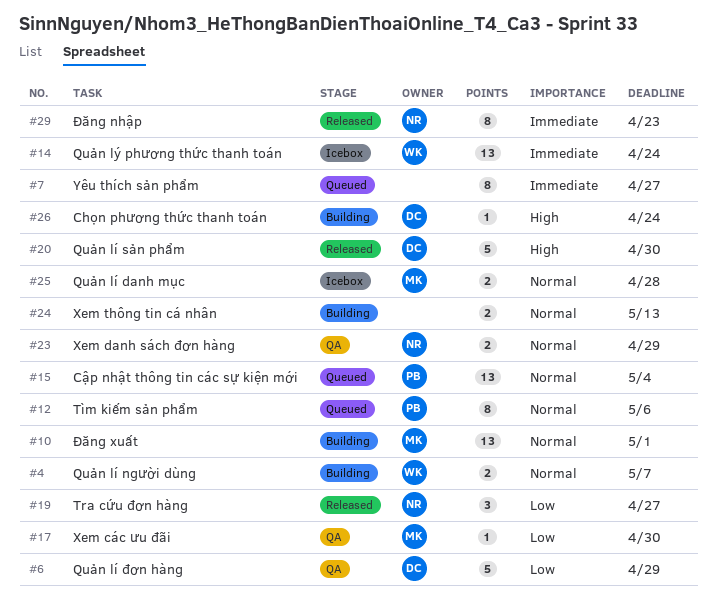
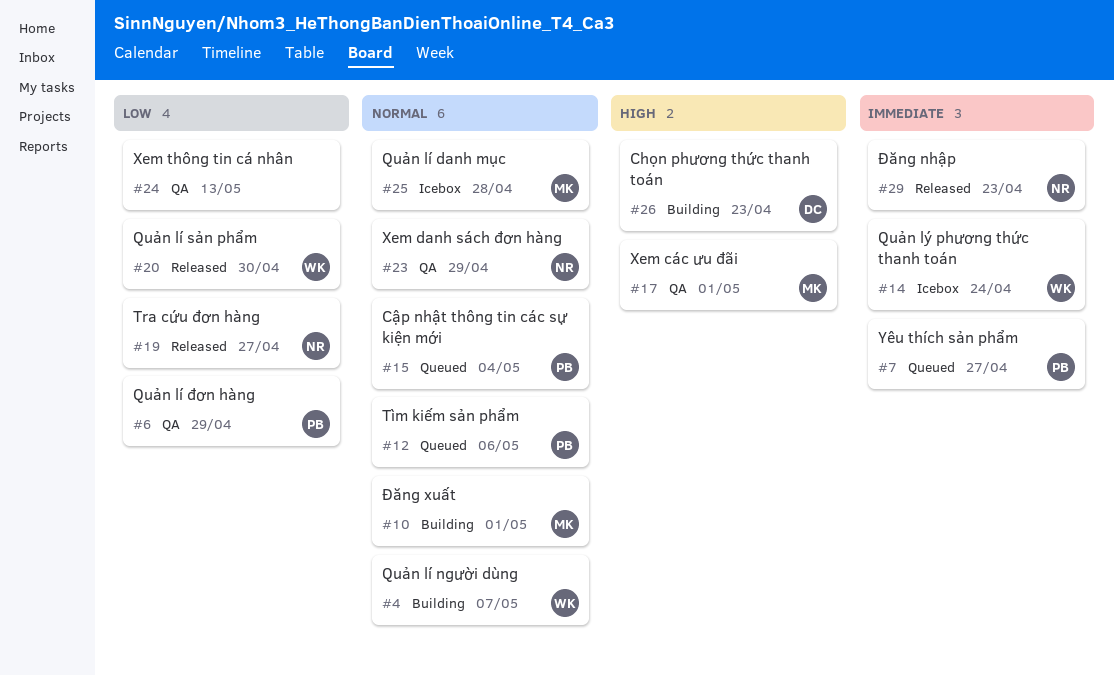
#6, owner: DC -> PB
#7, owner: none -> PB
#17, priority: Low -> High
#17, due: Apr 30 -> May 1
#20, owner: DC -> WK
#20, priority: High -> Low
#24, status: Building -> QA
#24, priority: Normal -> Low
#26, due: Apr 24 -> Apr 23

